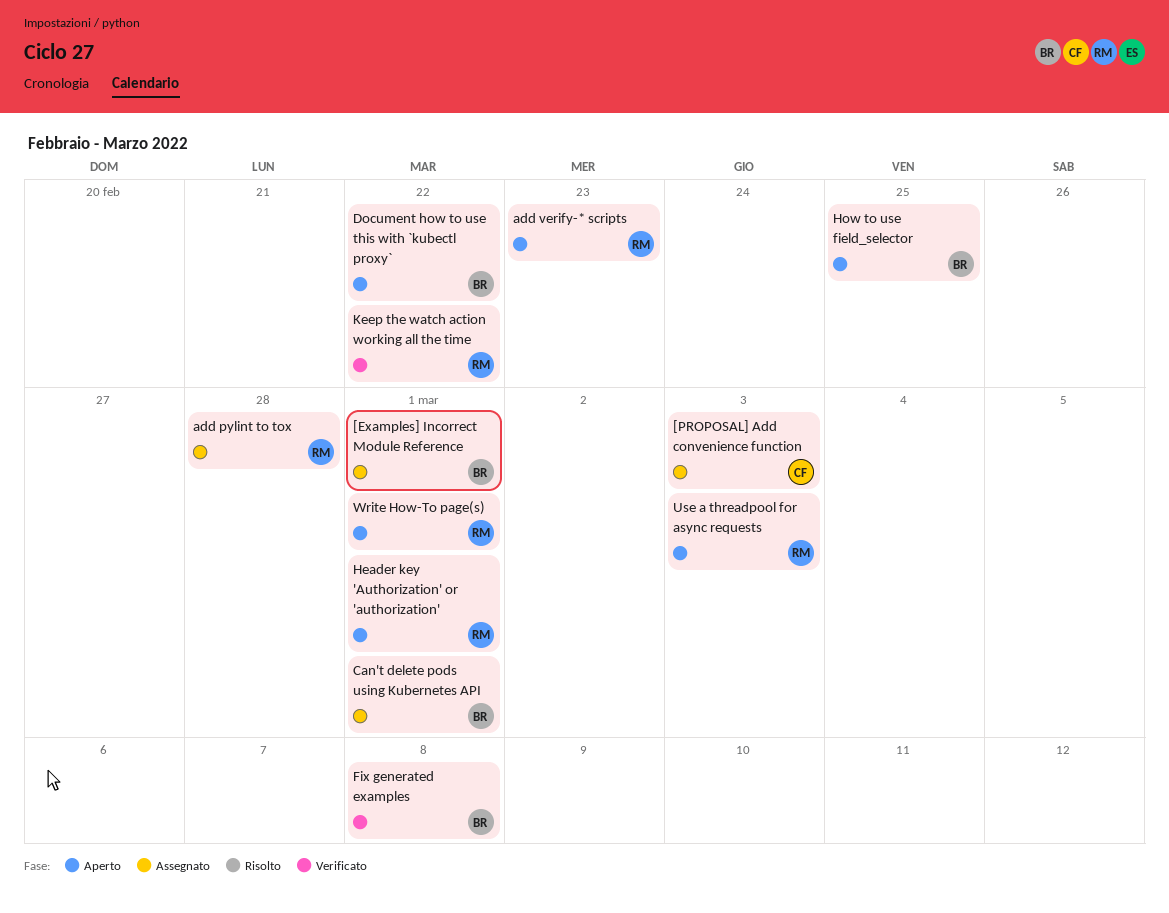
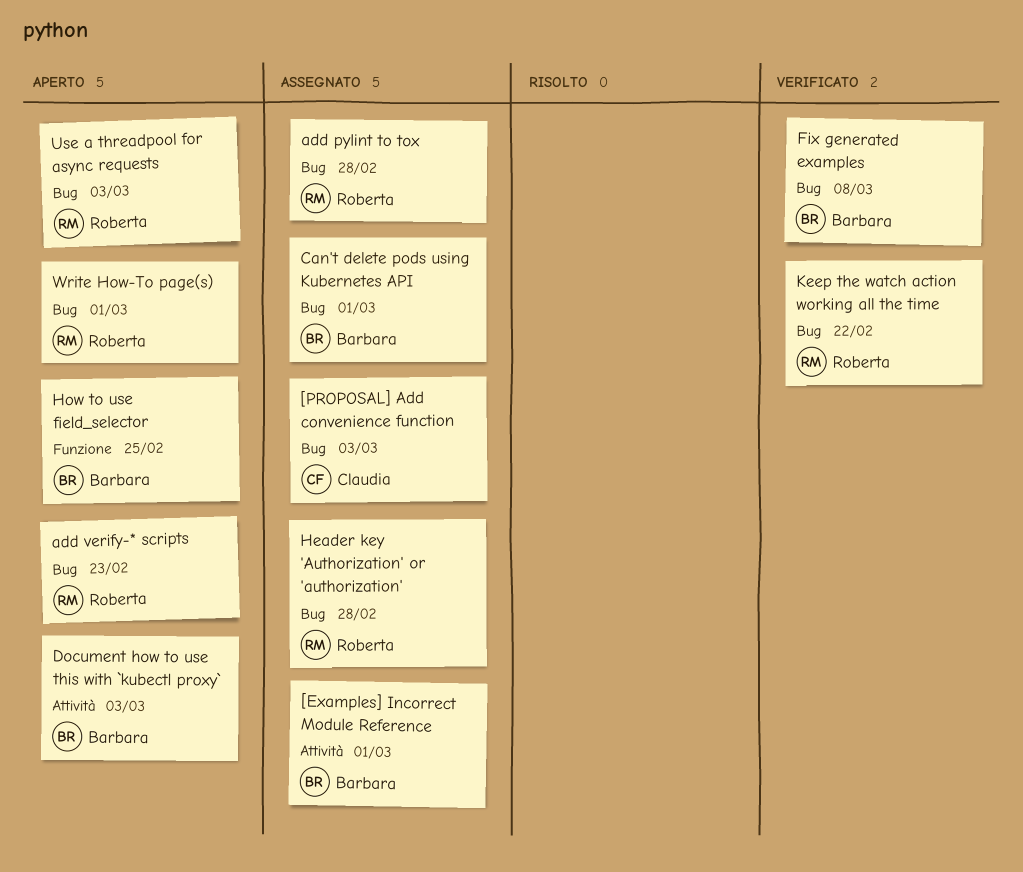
Document how to use this with `kubectl proxy`, due: Feb 22 -> Mar 3
Header key 'Authorization' or 'authorization', status: Aperto -> Assegnato
Header key 'Authorization' or 'authorization', due: Mar 1 -> Feb 28

